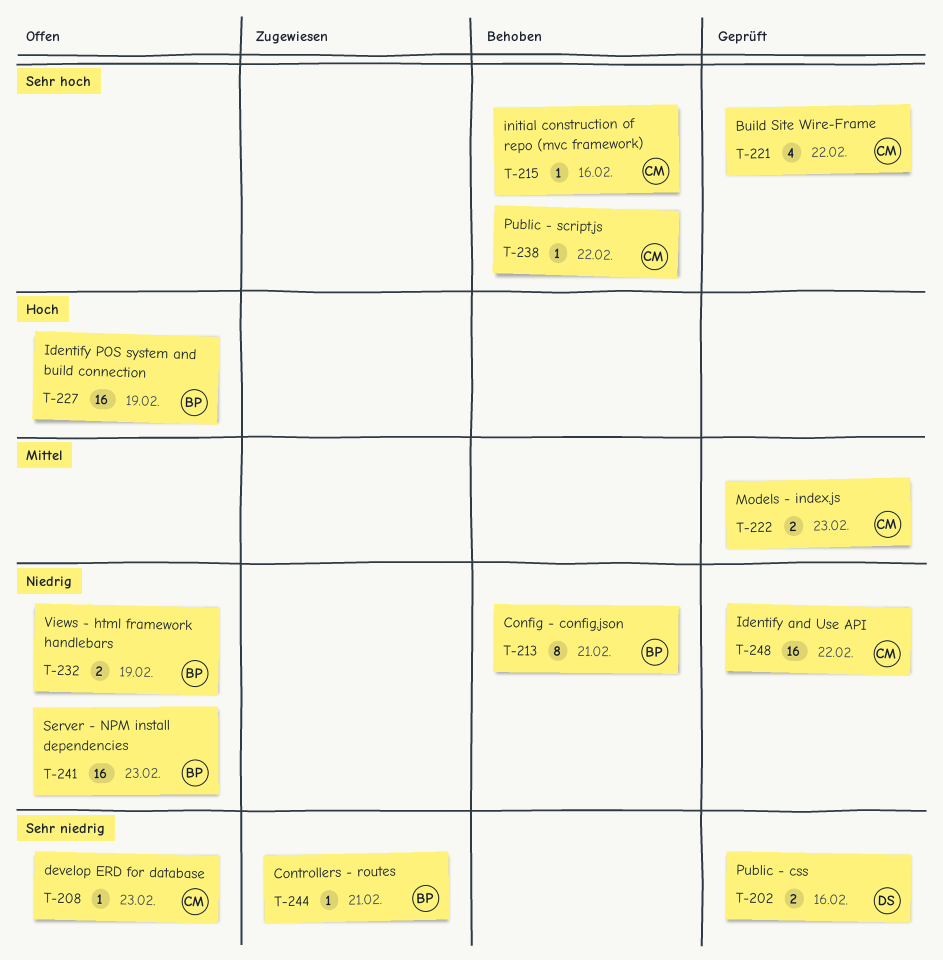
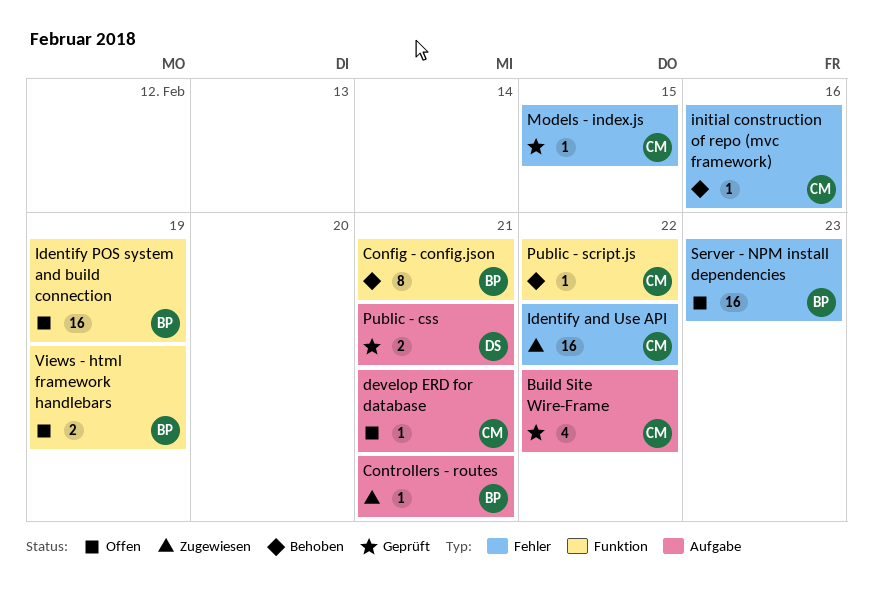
develop ERD for database, due: Feb 23 -> Feb 21
Identify and Use API, status: Geprüft -> Zugewiesen
Models - index.js, estimate: 2 -> 1
Models - index.js, due: Feb 23 -> Feb 15
Public - css, due: Feb 16 -> Feb 21

